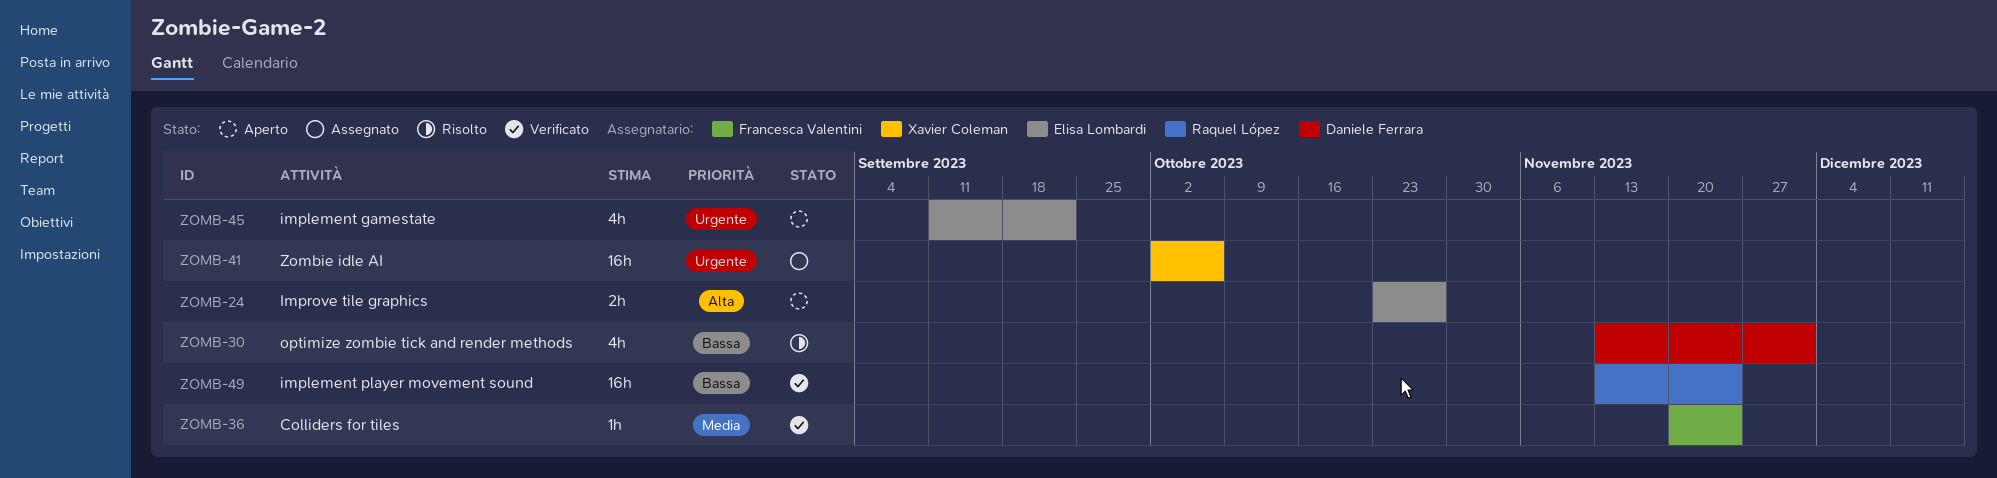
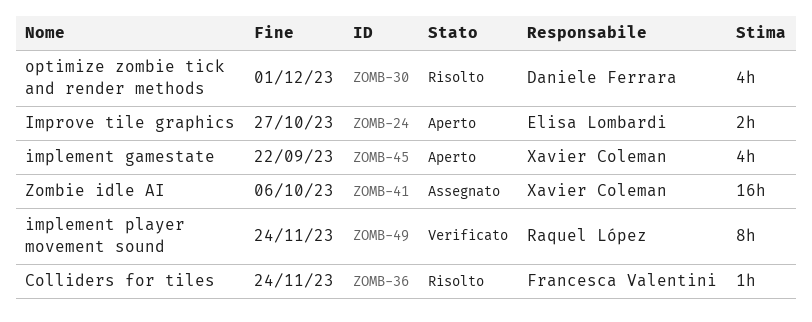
ZOMB-36, status: Verificato -> Risolto
ZOMB-45, owner: Elisa Lombardi -> Xavier Coleman
ZOMB-49, estimate: 16h -> 8h

